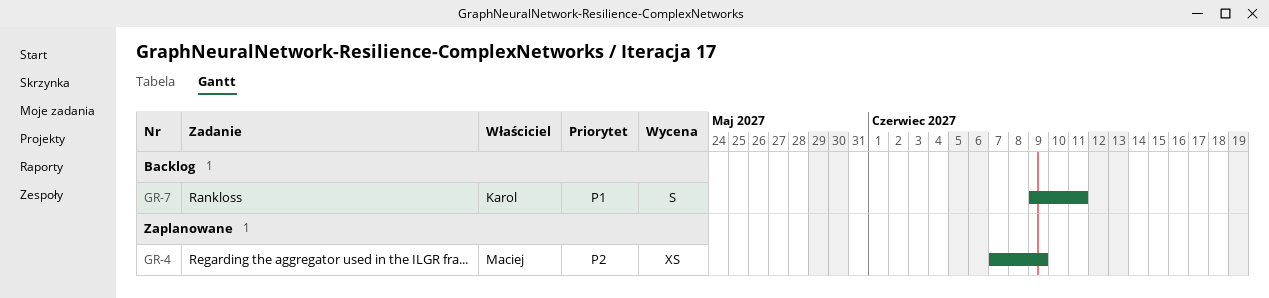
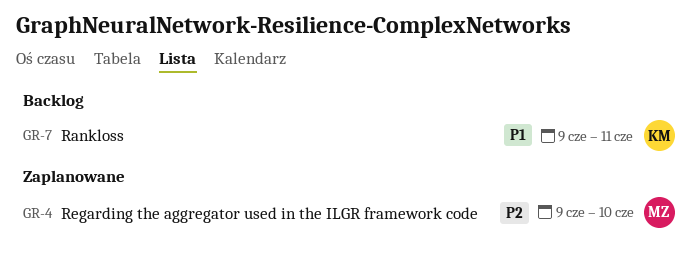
GR-4, start: Jun 7 -> Jun 9
GR-4, due: Jun 9 -> Jun 10

